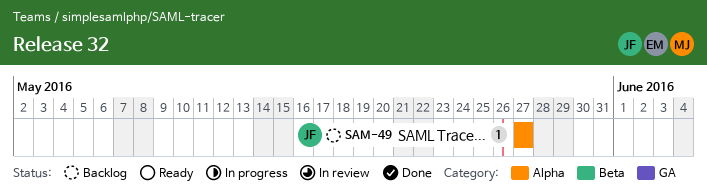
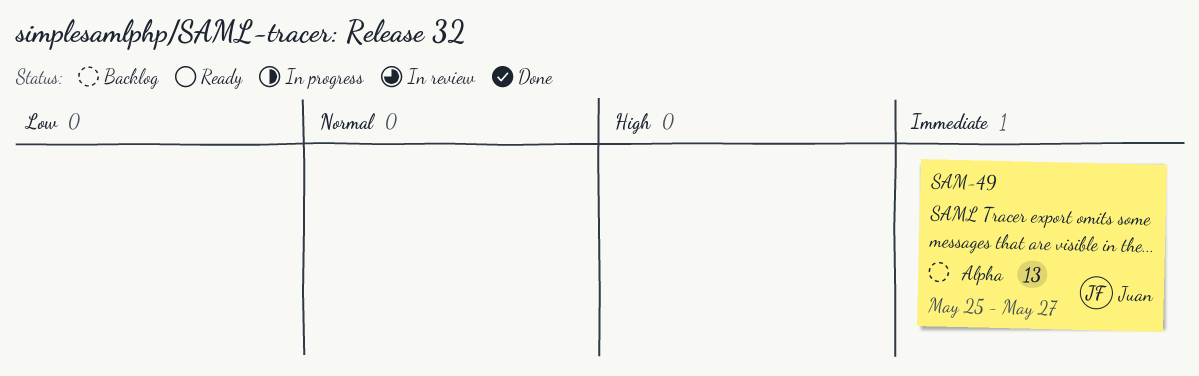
SAM-49, estimate: 1 -> 13
SAM-49, start: May 27 -> May 25

